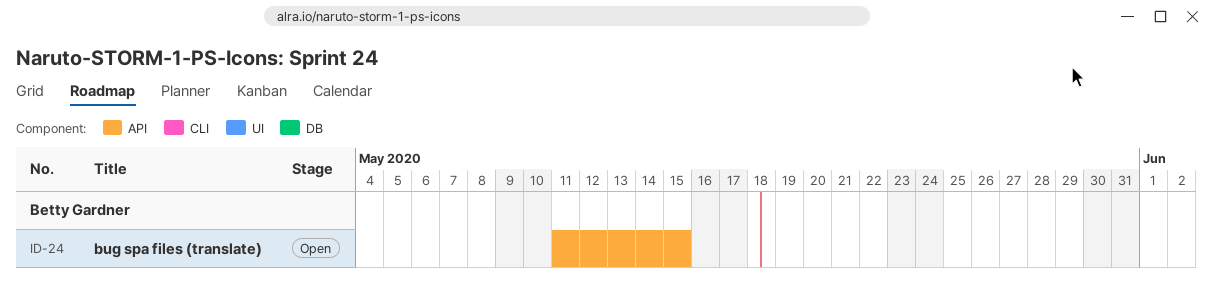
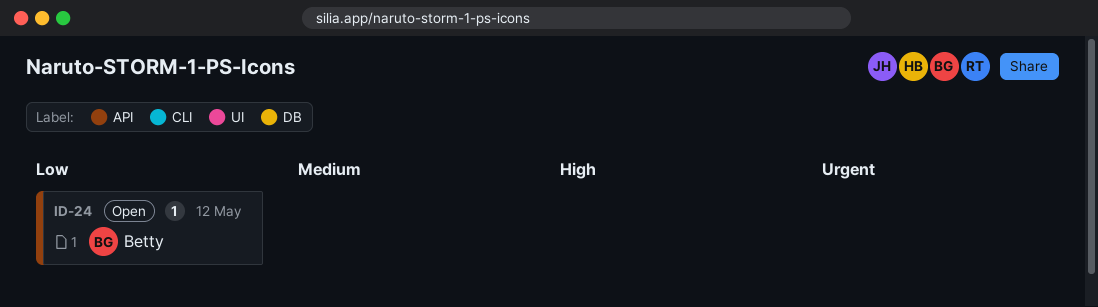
ID-24, due: May 15 -> May 12

